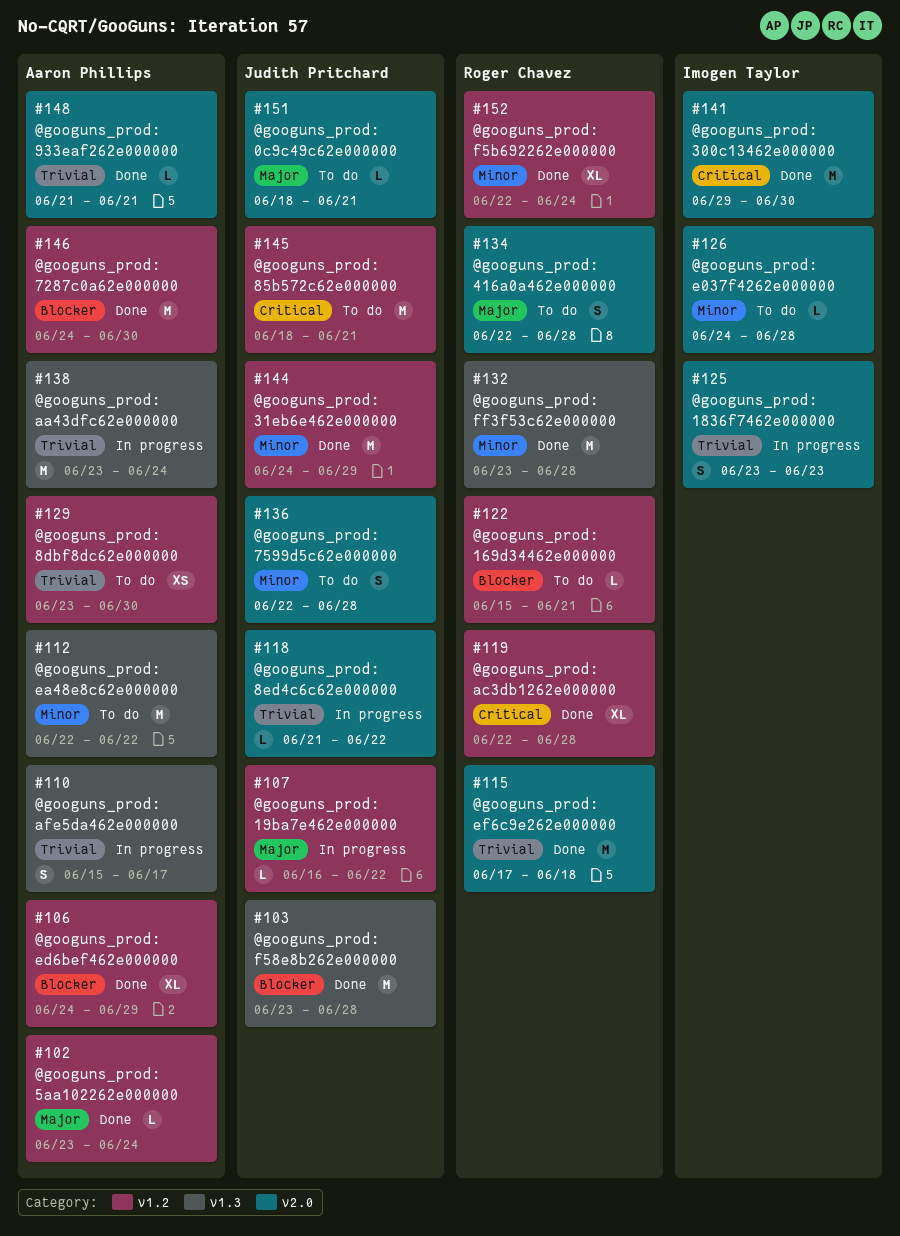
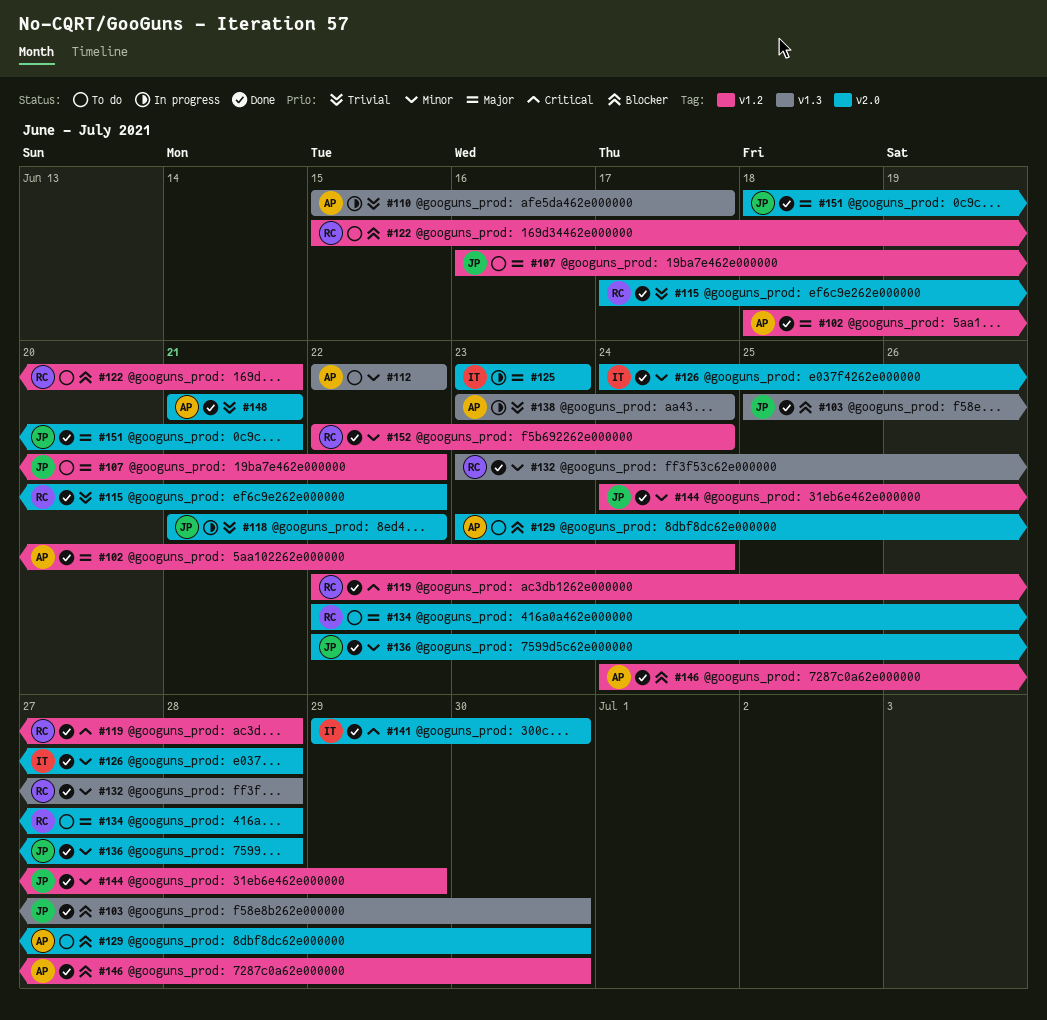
#102, start: Jun 23 -> Jun 18
#103, start: Jun 23 -> Jun 25
#103, due: Jun 28 -> Jun 30
#106: present -> none
#107, status: In progress -> To do
#115, due: Jun 18 -> Jun 22
#125, priority: Trivial -> Major
#126, status: To do -> Done
#129, priority: Trivial -> Blocker
#129, label: v1.2 -> v2.0
#136, status: To do -> Done
#145: present -> none
#151, status: To do -> Done

